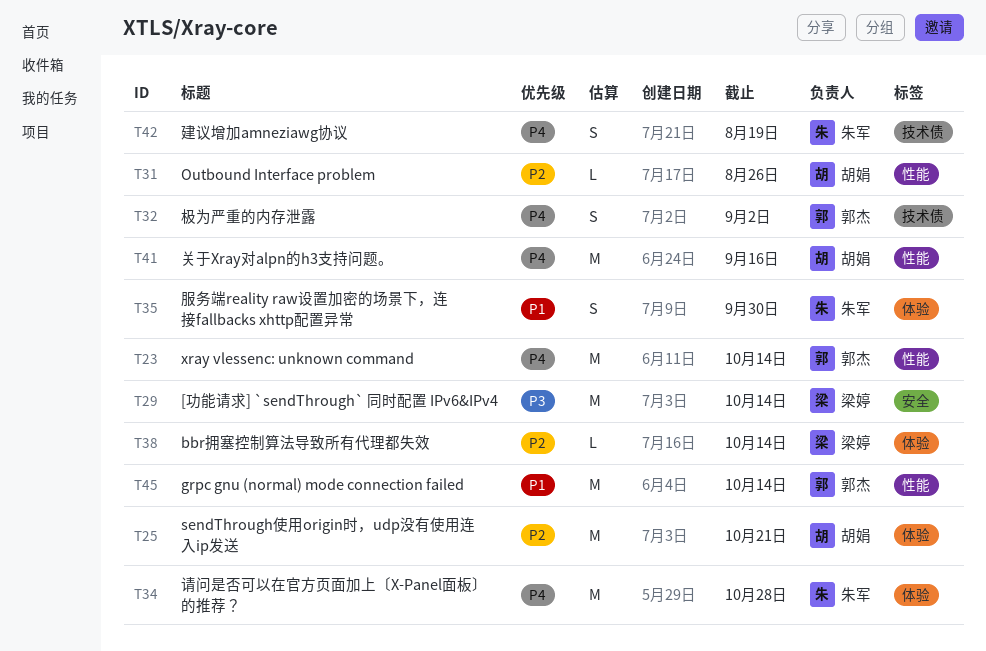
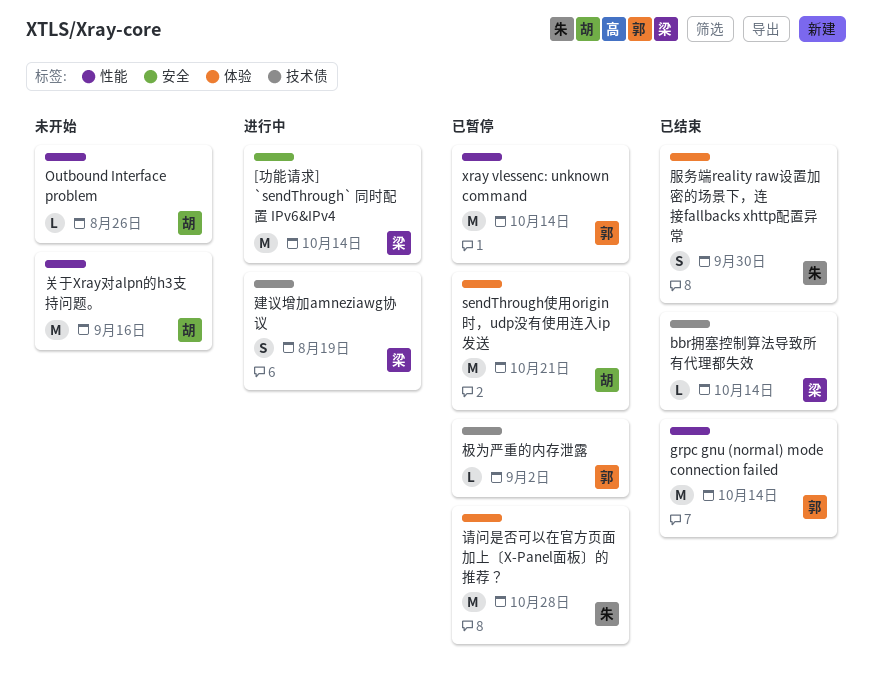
bbr拥塞控制算法导致所有代理都失效, label: 体验 -> 技术债
建议增加amneziawg协议, owner: 朱军 -> 梁婷
极为严重的内存泄露, estimate: S -> L

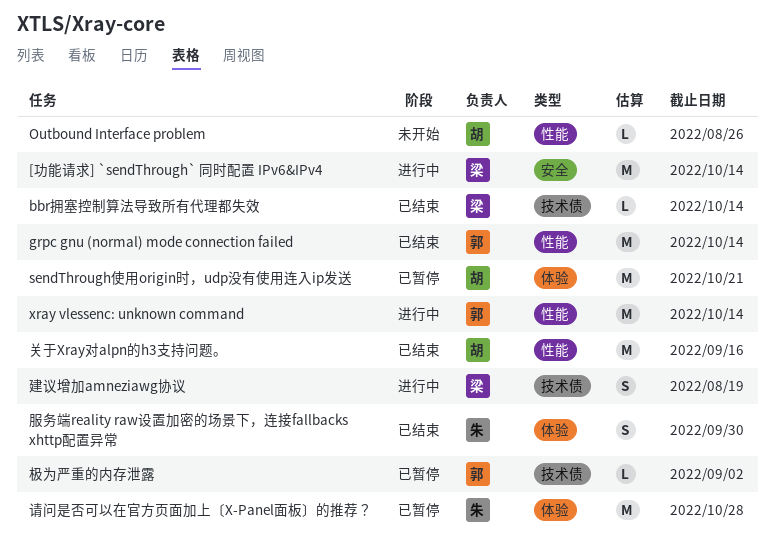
xray vlessenc: unknown command, status: 已暂停 -> 进行中
关于Xray对alpn的h3支持问题。, status: 未开始 -> 已结束

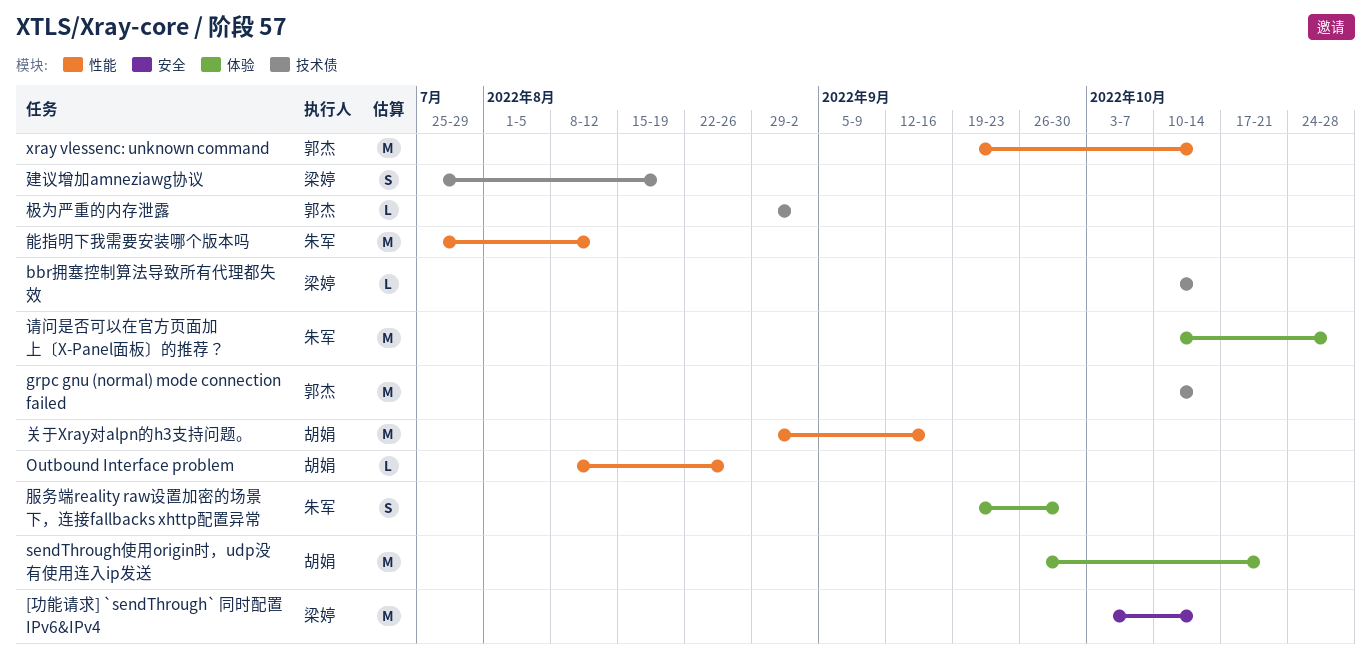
grpc gnu (normal) mode connection failed, label: 性能 -> 技术债
能指明下我需要安装哪个版本吗: none -> present

